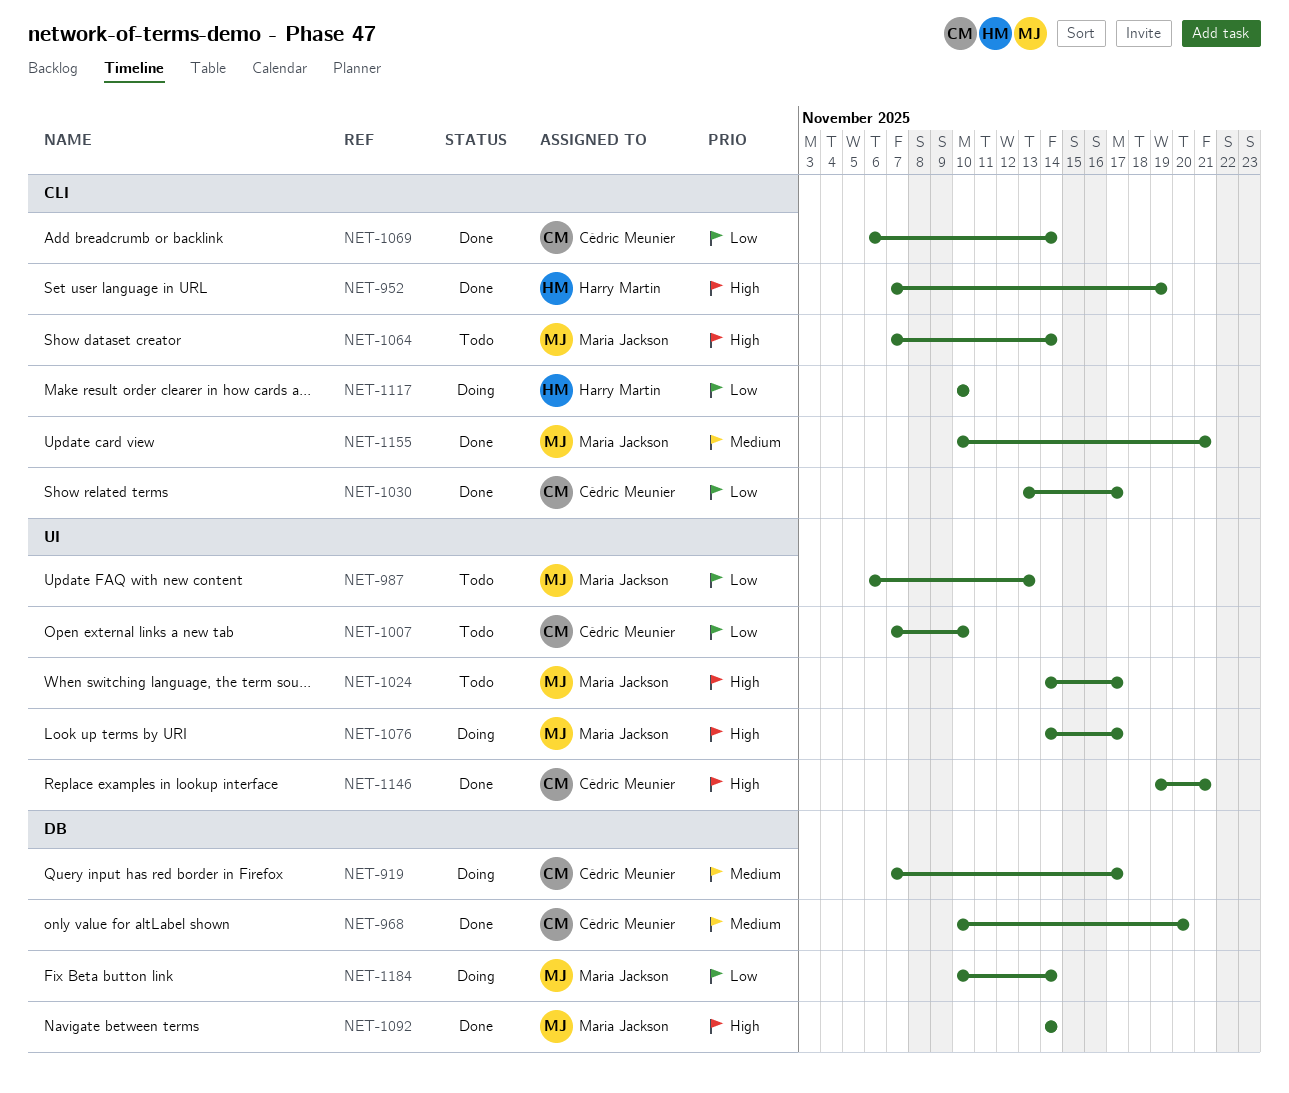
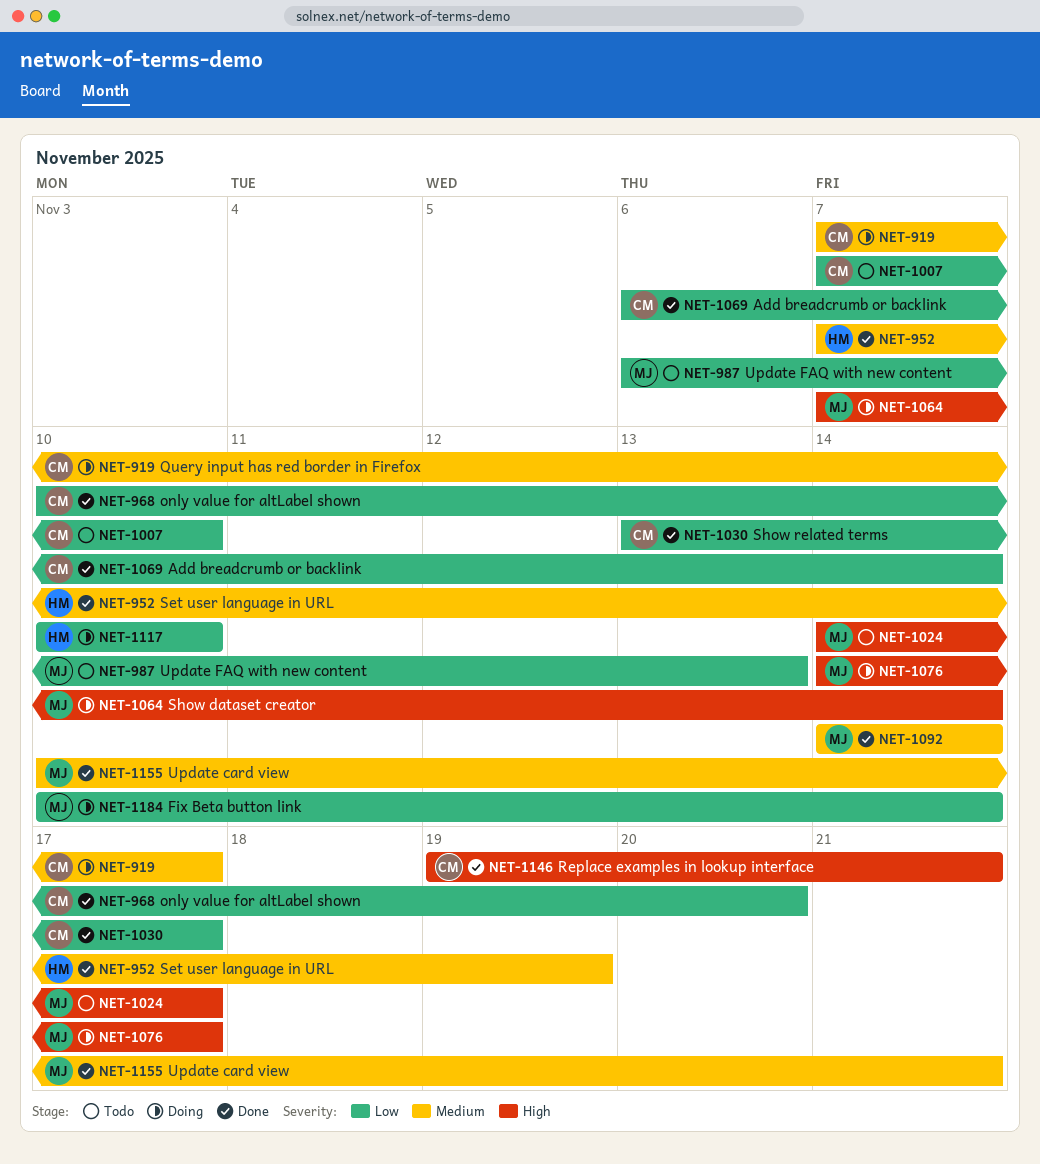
NET-952, priority: High -> Medium
NET-968, priority: Medium -> Low
NET-1064, status: Todo -> Doing
NET-1092, priority: High -> Medium

